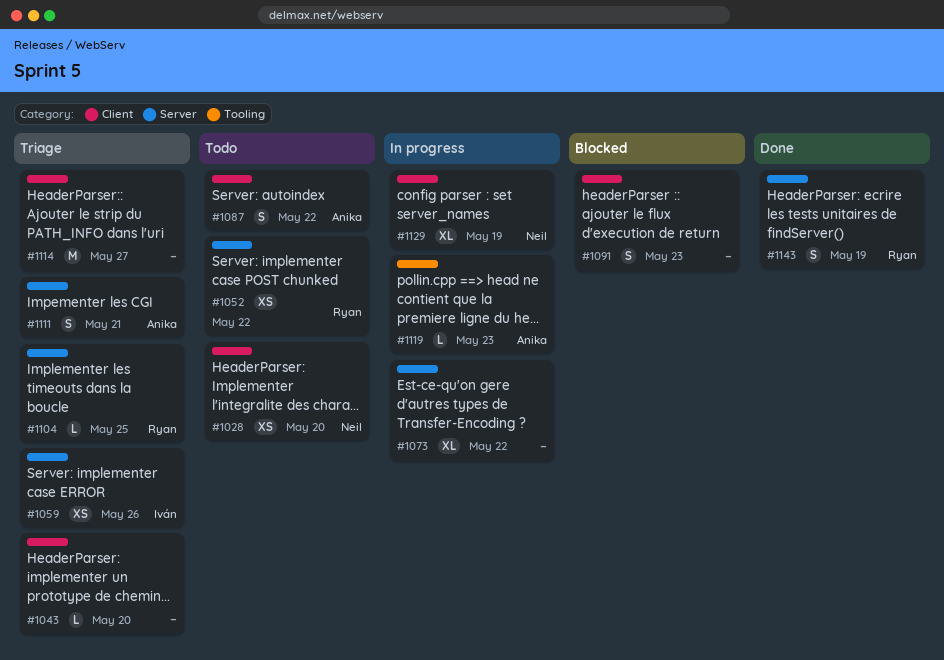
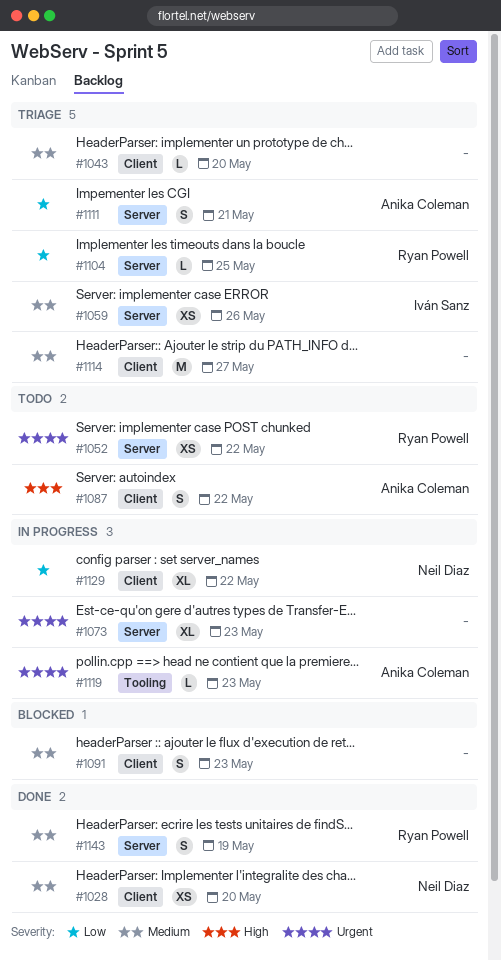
#1028, status: Todo -> Done
#1073, due: May 22 -> May 23
#1129, due: May 19 -> May 22

